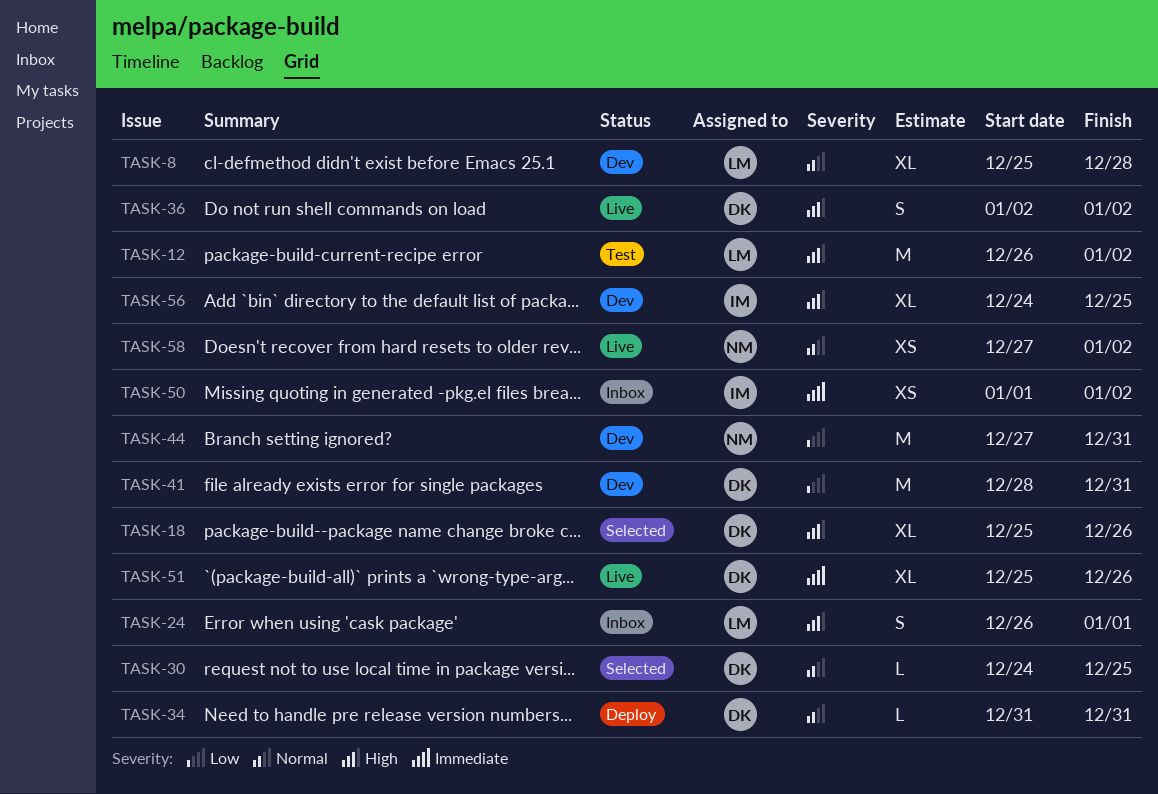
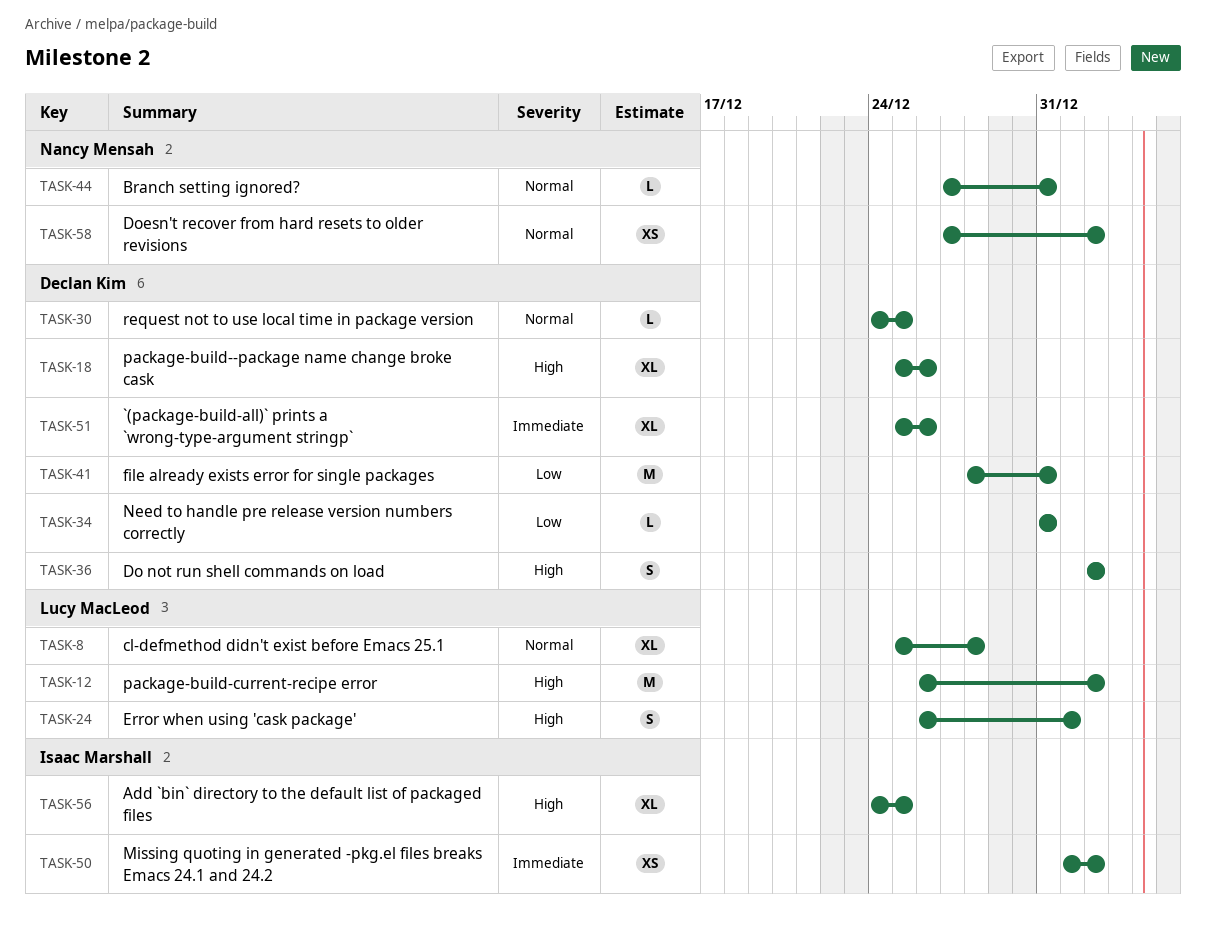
TASK-34, priority: Normal -> Low
TASK-44, priority: Low -> Normal
TASK-44, estimate: M -> L

